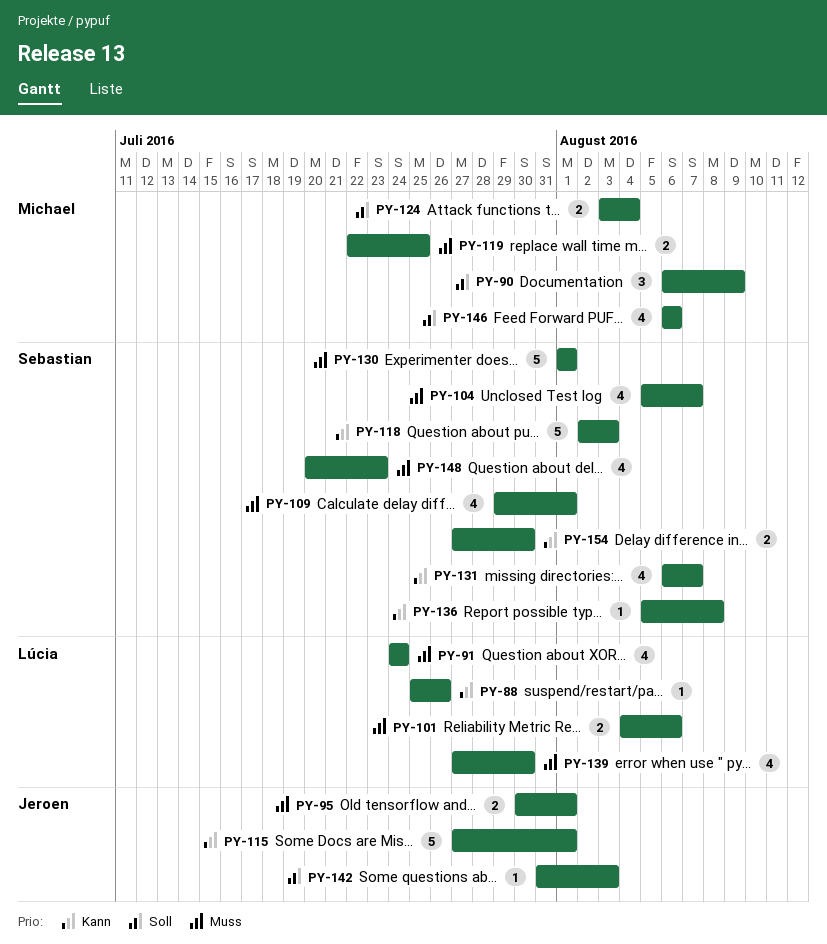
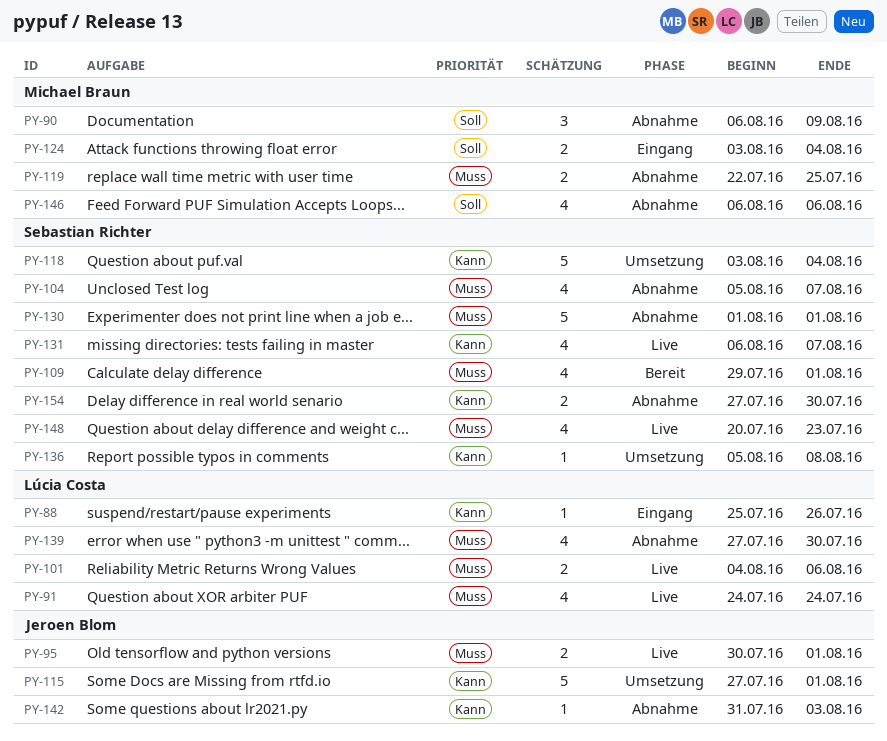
PY-118, start: Aug 2 -> Aug 3
PY-118, due: Aug 3 -> Aug 4
PY-142, priority: Soll -> Kann

